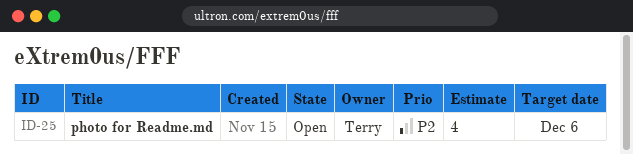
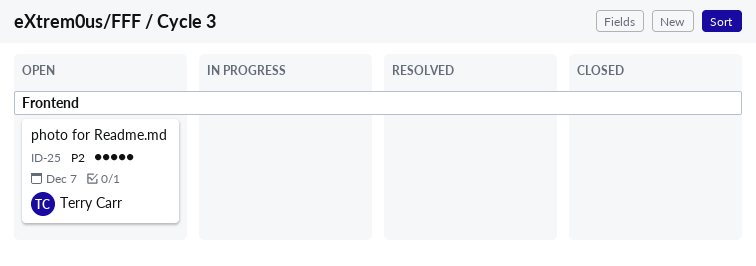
ID-25, estimate: 4 -> 5
ID-25, due: Dec 6 -> Dec 7

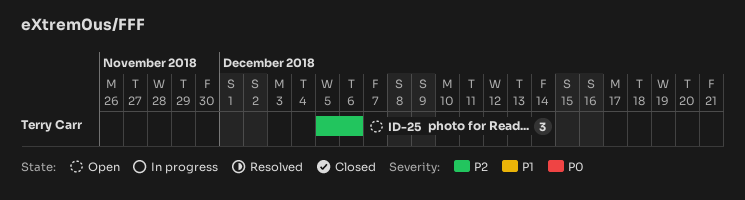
ID-25, estimate: 5 -> 3
ID-25, due: Dec 7 -> Dec 6

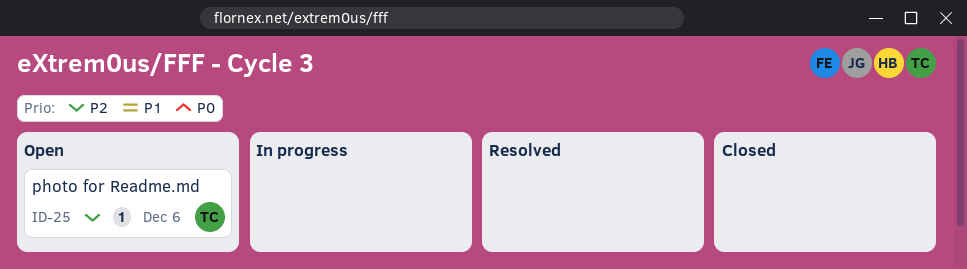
ID-25, estimate: 3 -> 1

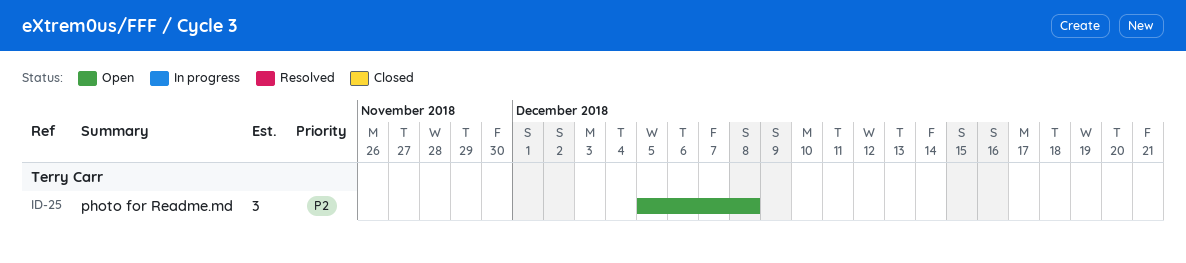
ID-25, estimate: 1 -> 3
ID-25, due: Dec 6 -> Dec 8

